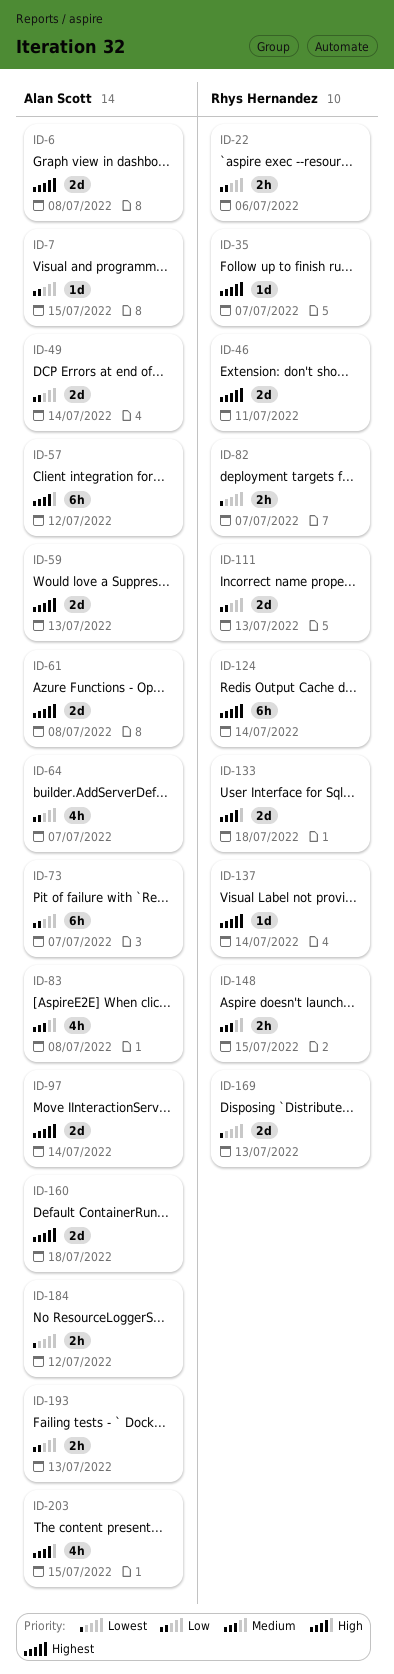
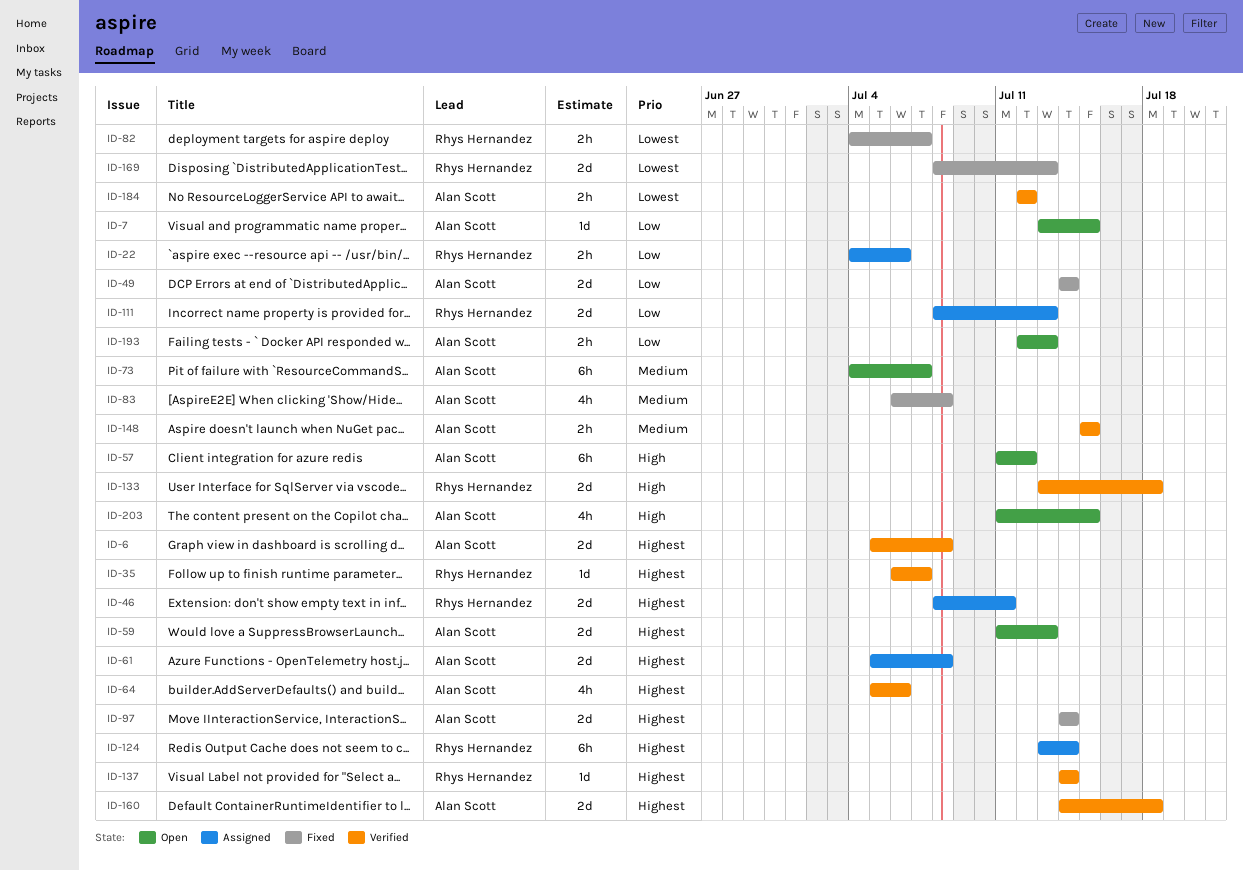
ID-64, priority: Low -> Highest
ID-64, due: Jul 7 -> Jul 6
ID-73, priority: Low -> Medium
ID-148, owner: Rhys Hernandez -> Alan Scott

